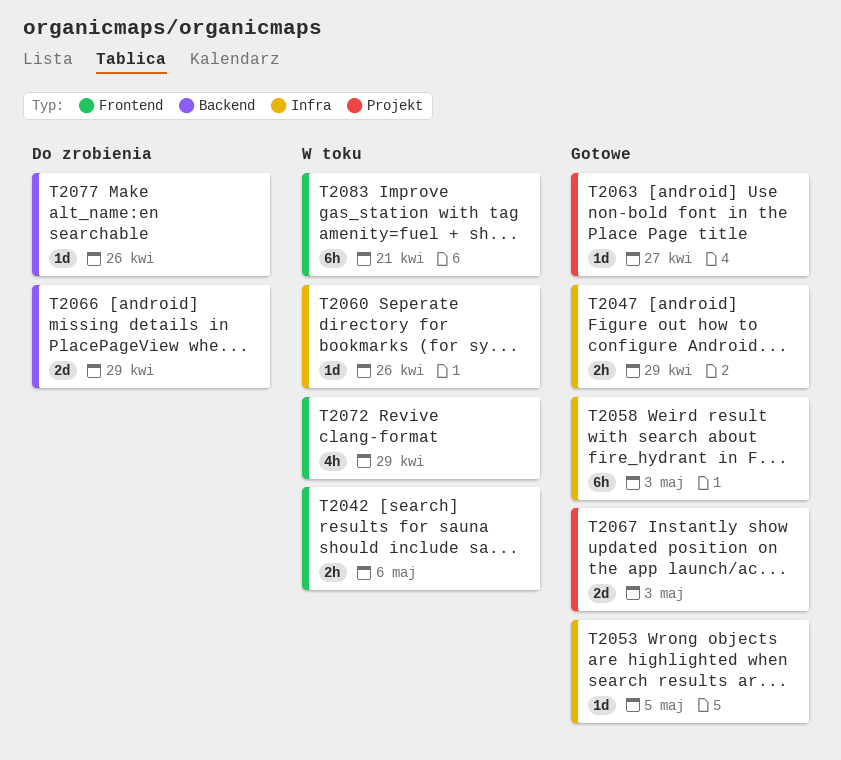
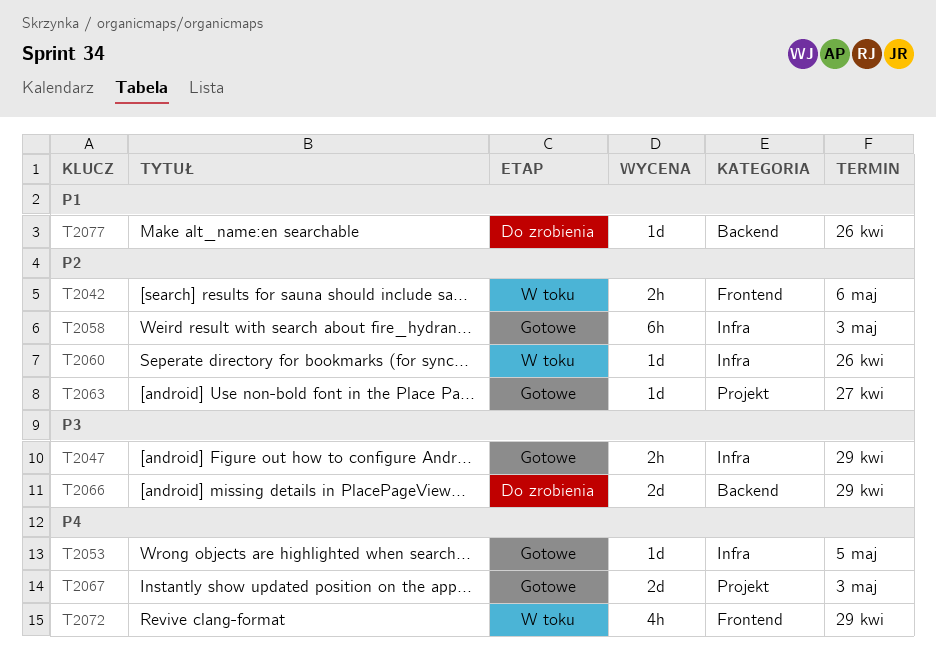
T2083: present -> none

